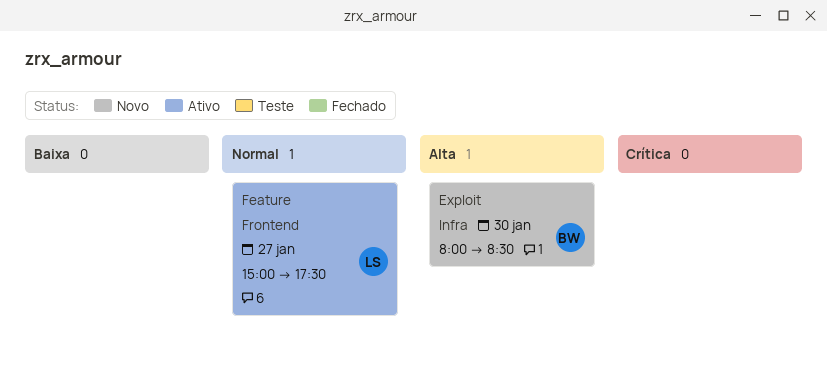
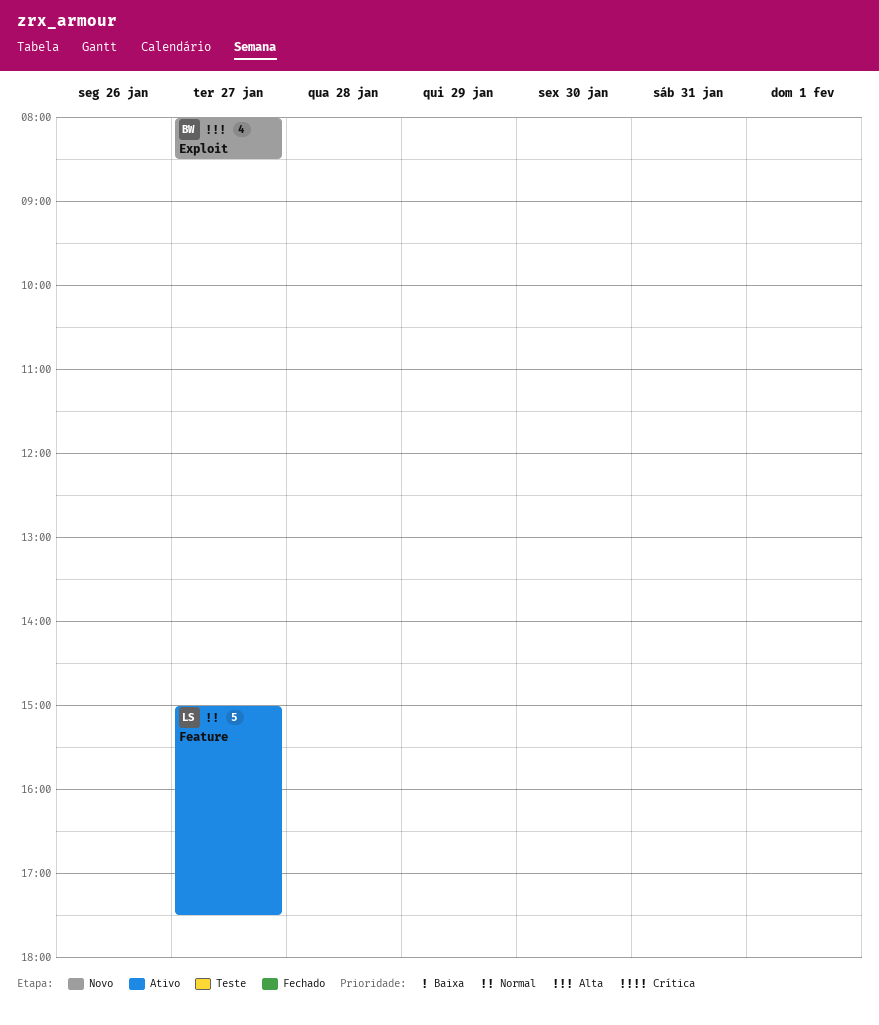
Exploit, day: Jan 30 -> Jan 27

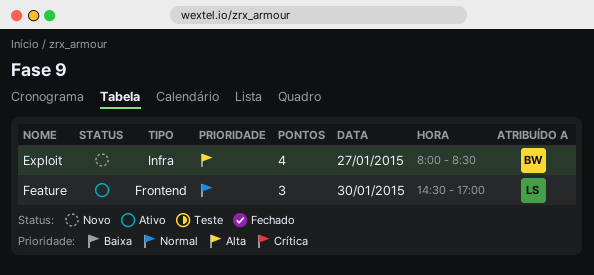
Feature, estimate: 5 -> 3
Feature, day: Jan 27 -> Jan 30
Feature, begins: 15:00 -> 14:30
Feature, ends: 17:30 -> 17:00

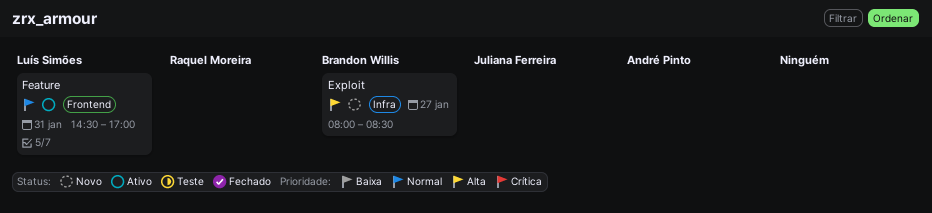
Feature, day: Jan 30 -> Jan 31

